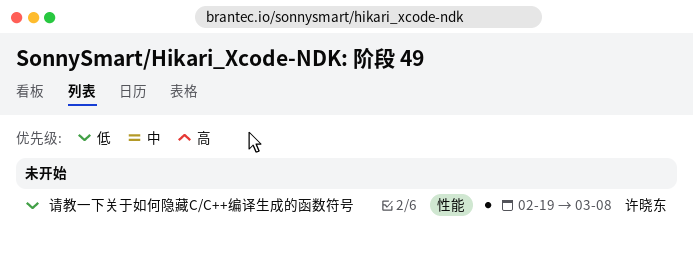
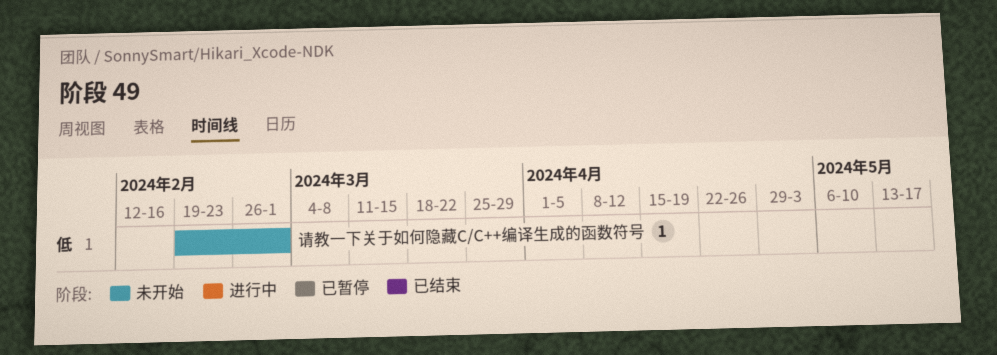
请教一下关于如何隐藏C/C++编译生成的函数符号, due: Mar 8 -> Mar 1

